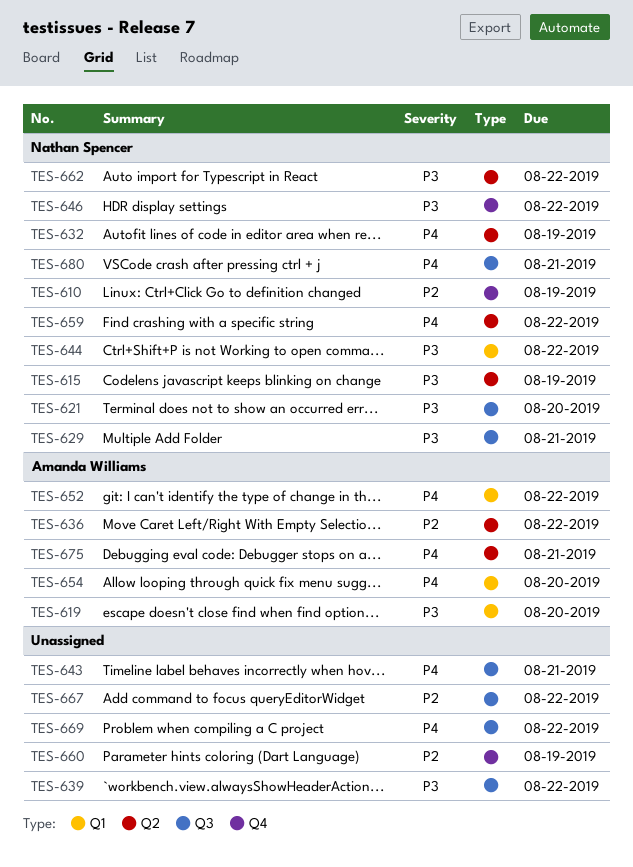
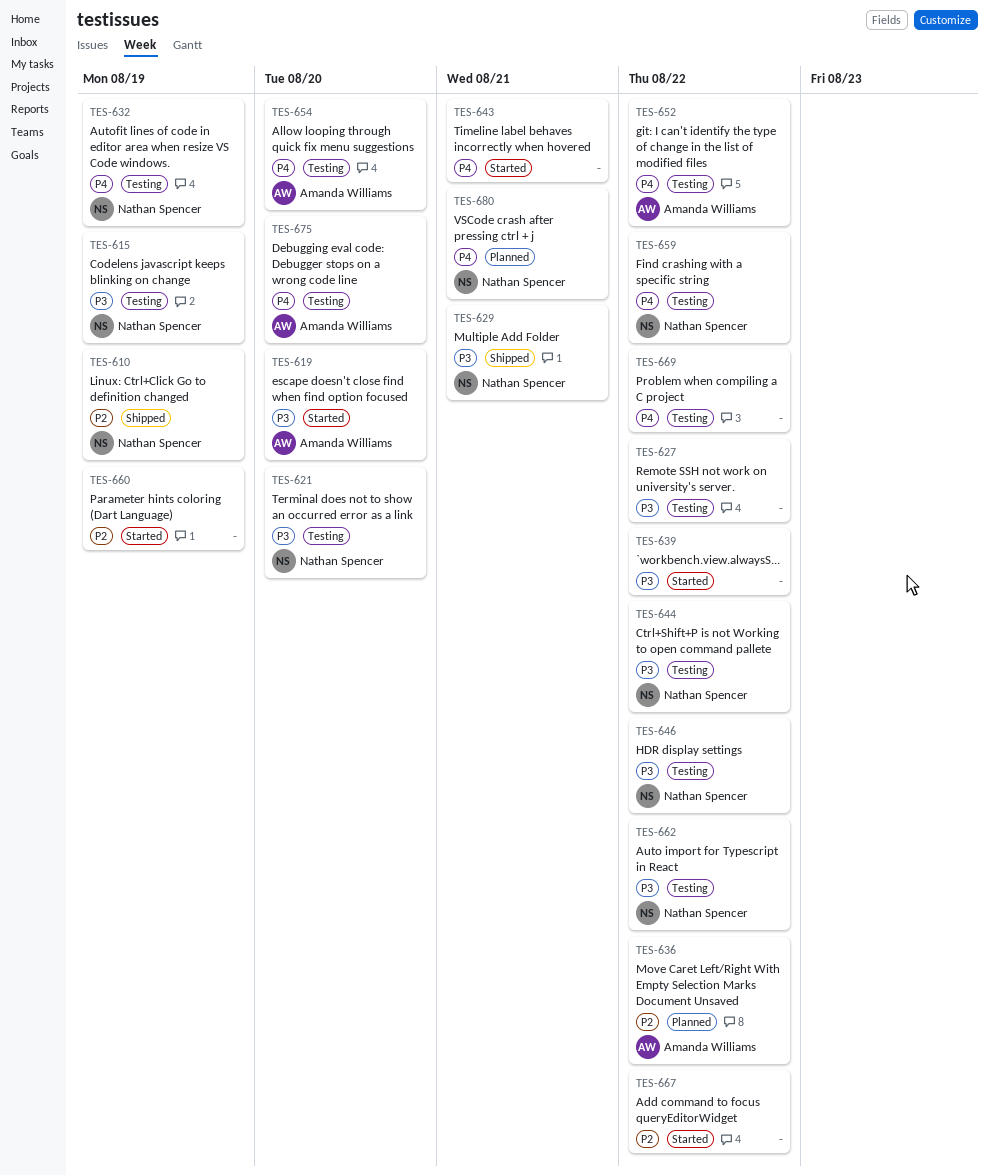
TES-627: none -> present
TES-675, due: Aug 21 -> Aug 20

